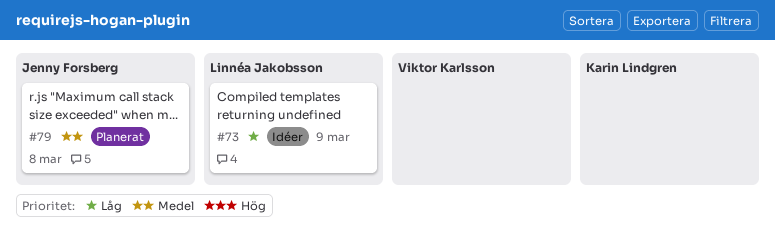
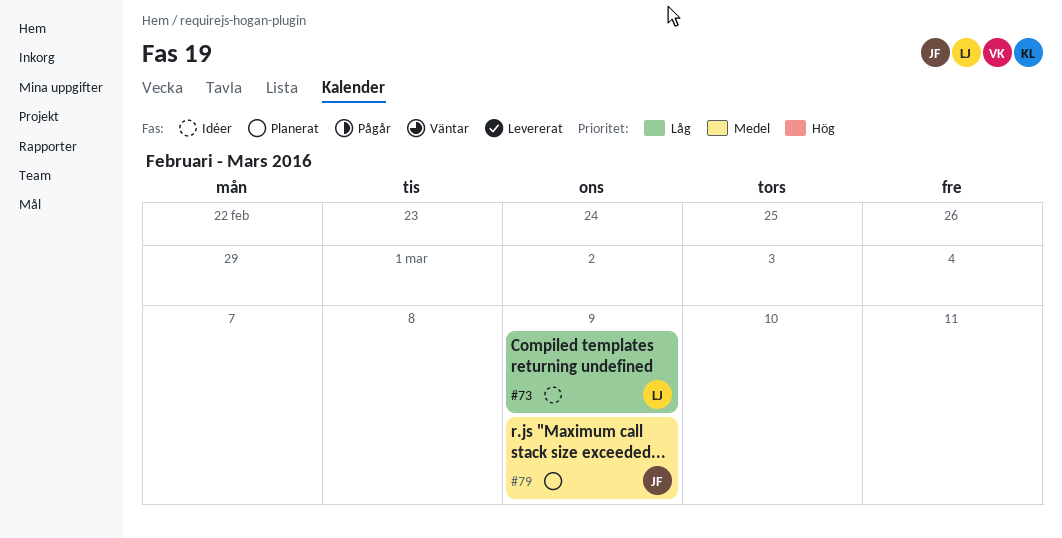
#79, due: Mar 8 -> Mar 9

